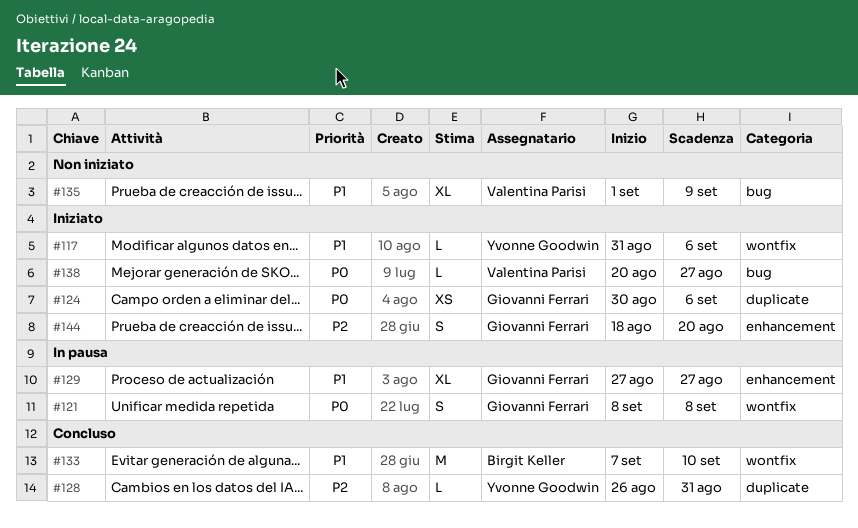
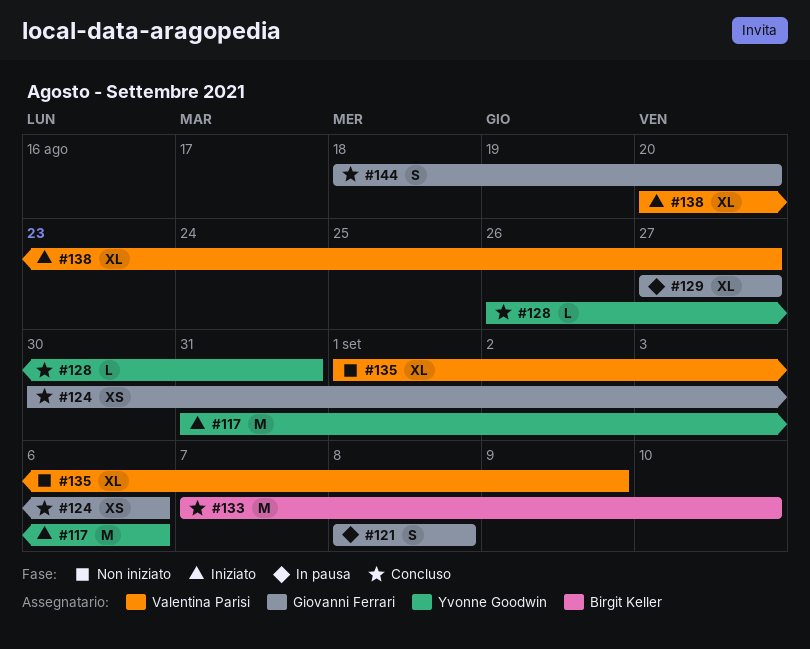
#117, estimate: L -> M
#124, status: Iniziato -> Concluso
#138, estimate: L -> XL
#144, status: Iniziato -> Concluso

